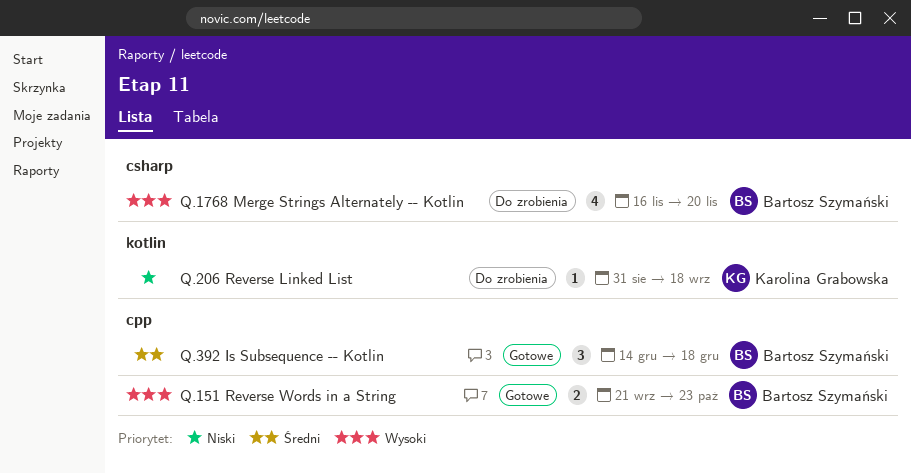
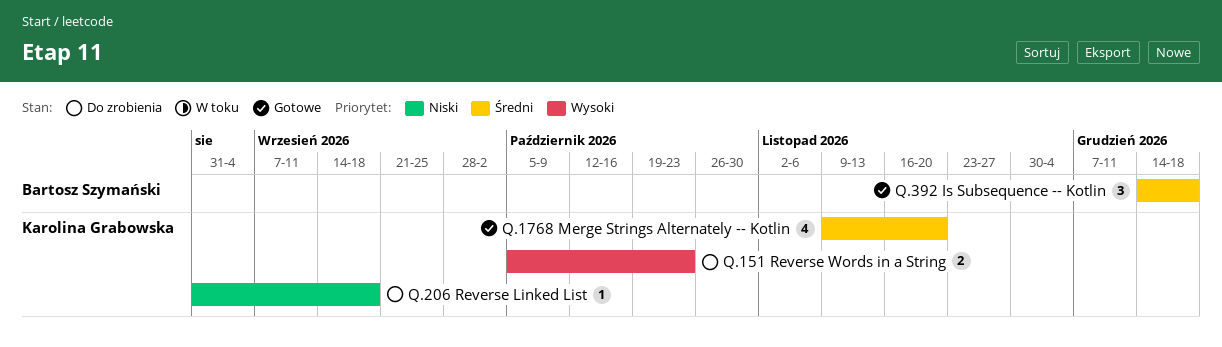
Q.151 Reverse Words in a String, status: Gotowe -> Do zrobienia
Q.151 Reverse Words in a String, owner: Bartosz Szymański -> Karolina Grabowska
Q.151 Reverse Words in a String, start: Sep 21 -> Oct 5
Q.1768 Merge Strings Alternately -- Kotlin, status: Do zrobienia -> Gotowe
Q.1768 Merge Strings Alternately -- Kotlin, owner: Bartosz Szymański -> Karolina Grabowska
Q.1768 Merge Strings Alternately -- Kotlin, priority: Wysoki -> Średni
Q.1768 Merge Strings Alternately -- Kotlin, start: Nov 16 -> Nov 9

